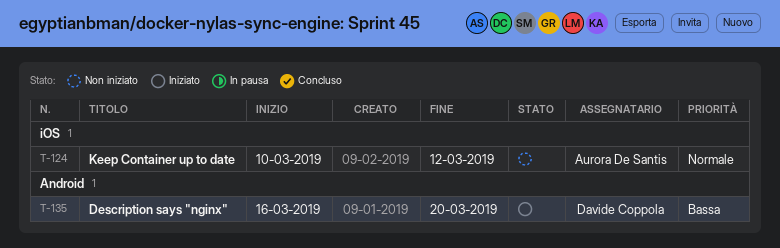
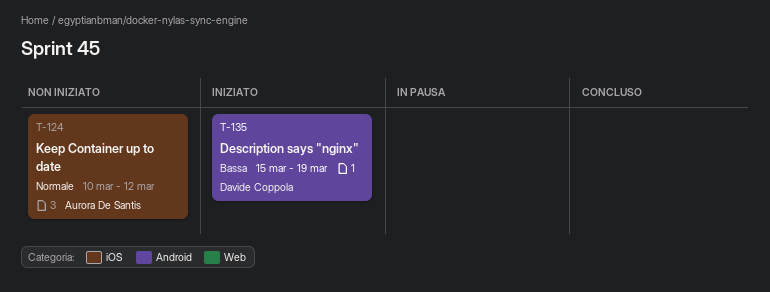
T-135, start: Mar 16 -> Mar 15
T-135, due: Mar 20 -> Mar 19

